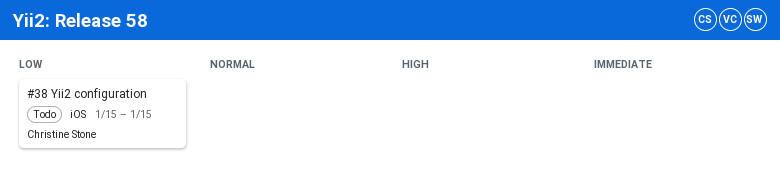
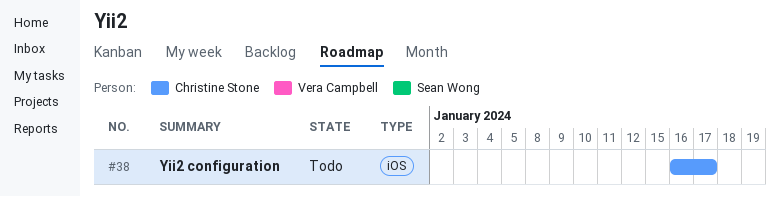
#38, start: Jan 15 -> Jan 16
#38, due: Jan 15 -> Jan 17

